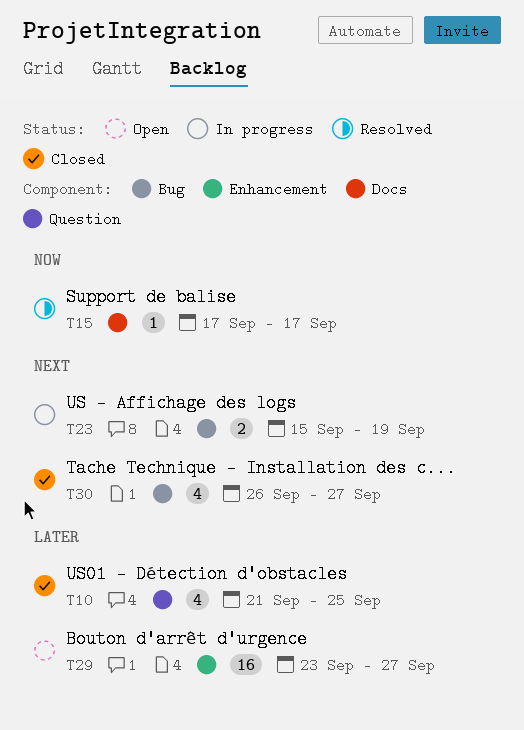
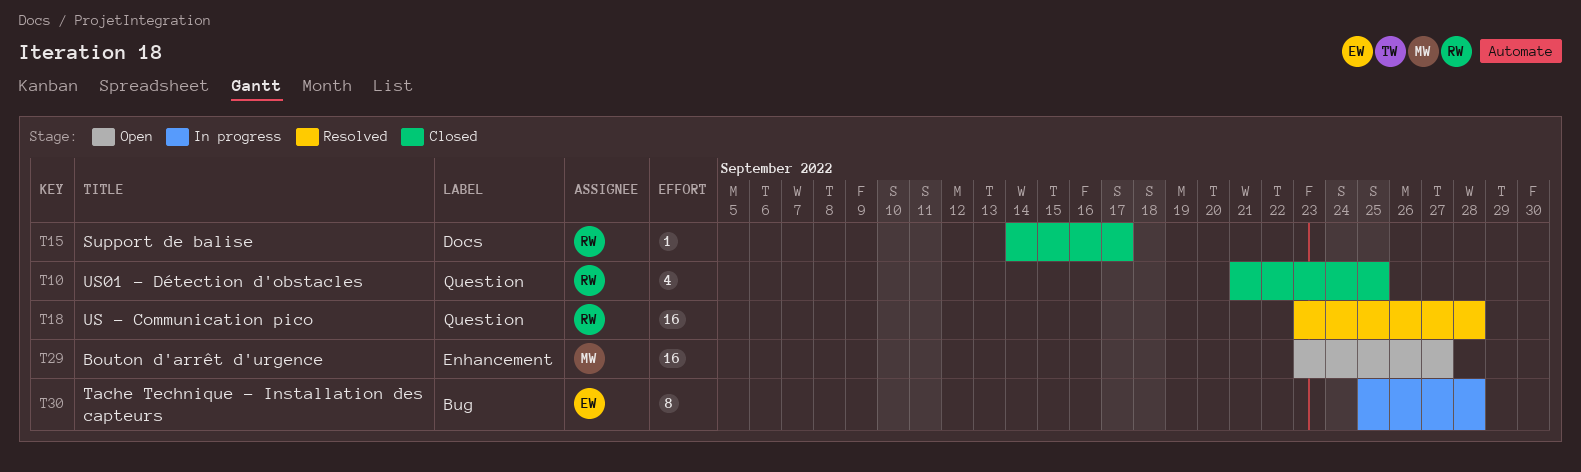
T15, status: Resolved -> Closed
T15, start: Sep 17 -> Sep 14
T18: none -> present
T23: present -> none
T30, status: Closed -> In progress
T30, estimate: 4 -> 8
T30, start: Sep 26 -> Sep 25
T30, due: Sep 27 -> Sep 28

